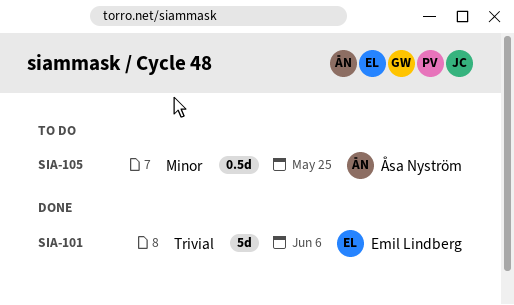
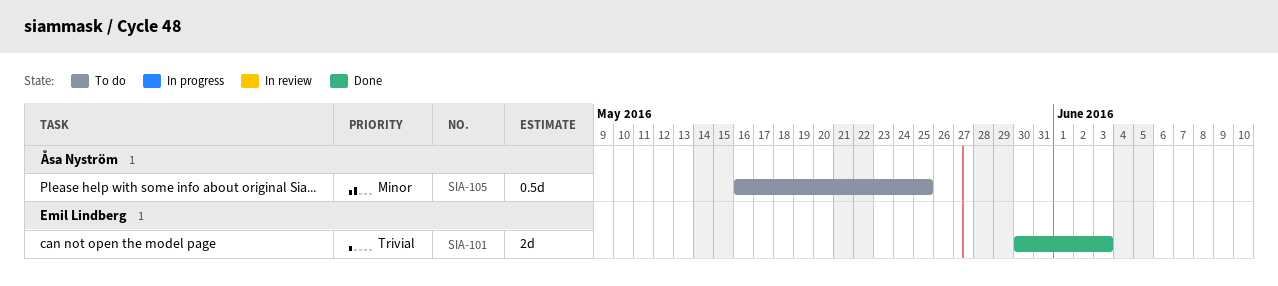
SIA-101, estimate: 5d -> 2d
SIA-101, due: Jun 6 -> Jun 3

